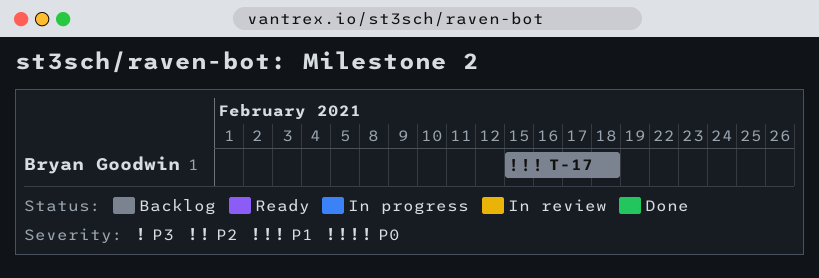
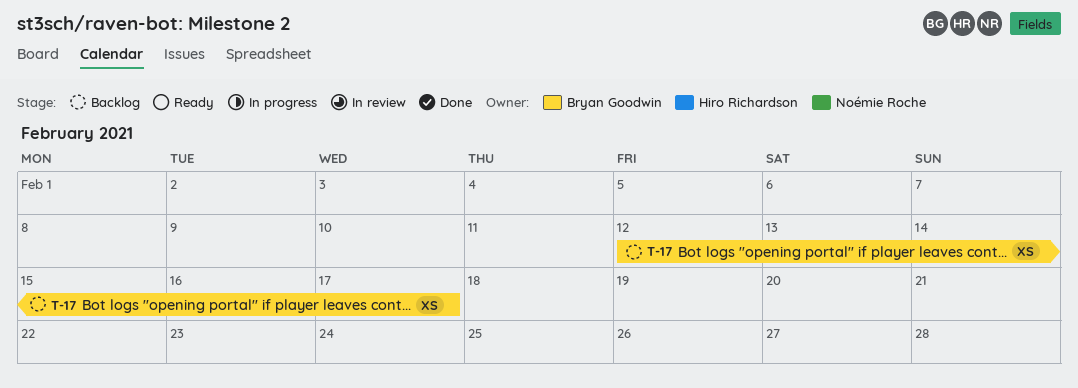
T-17, start: Feb 15 -> Feb 12
T-17, due: Feb 18 -> Feb 17

